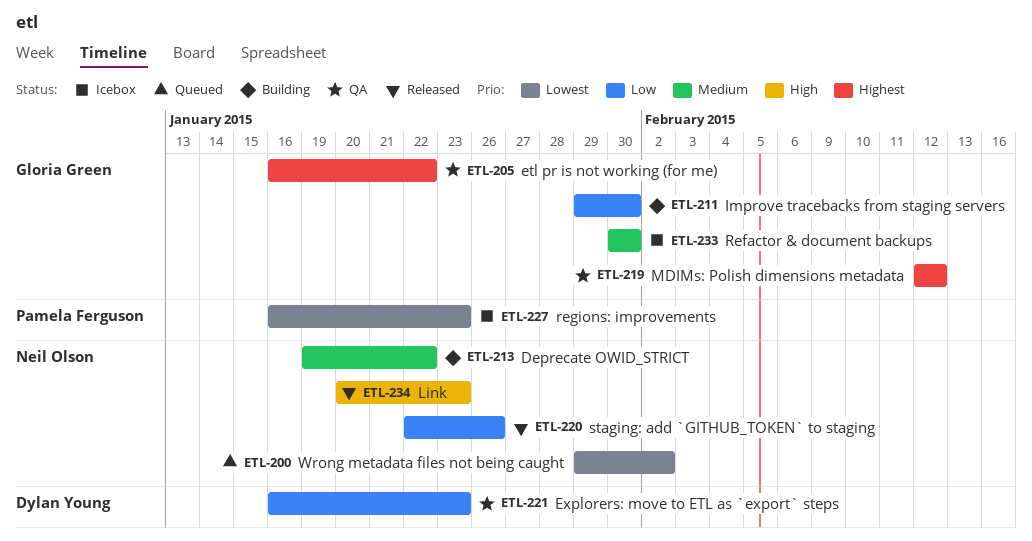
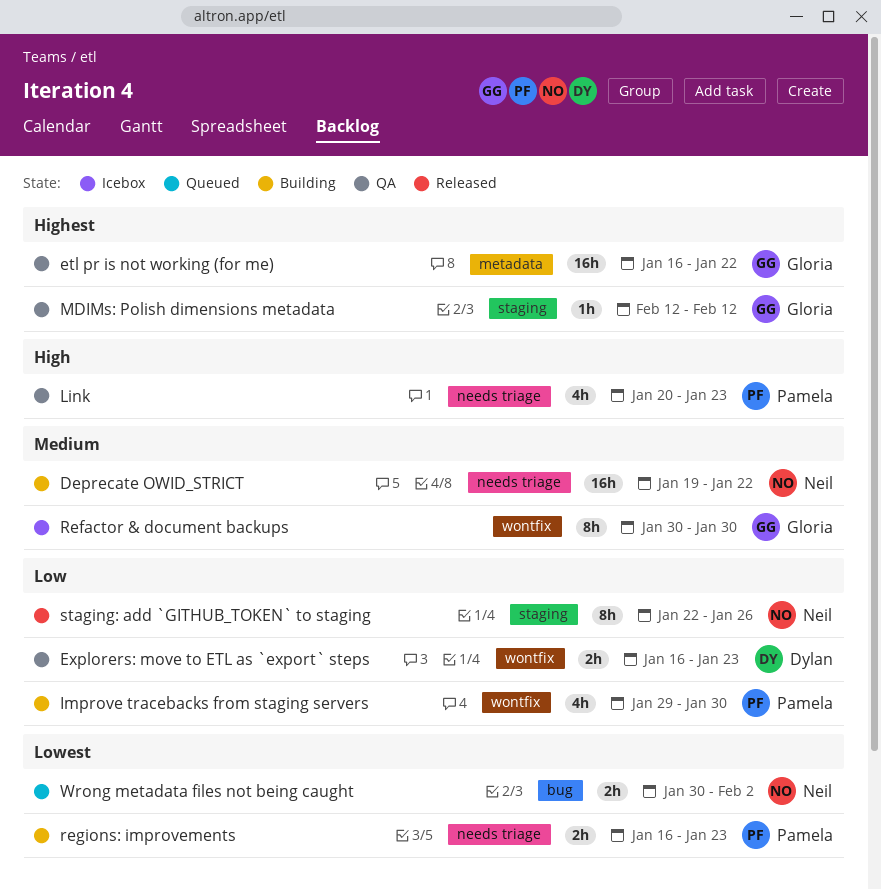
Improve tracebacks from staging servers, owner: Gloria Green -> Pamela Ferguson
Link, status: Released -> QA
Link, owner: Neil Olson -> Pamela Ferguson
regions: improvements, status: Icebox -> Building
Wrong metadata files not being caught, start: Jan 29 -> Jan 30

